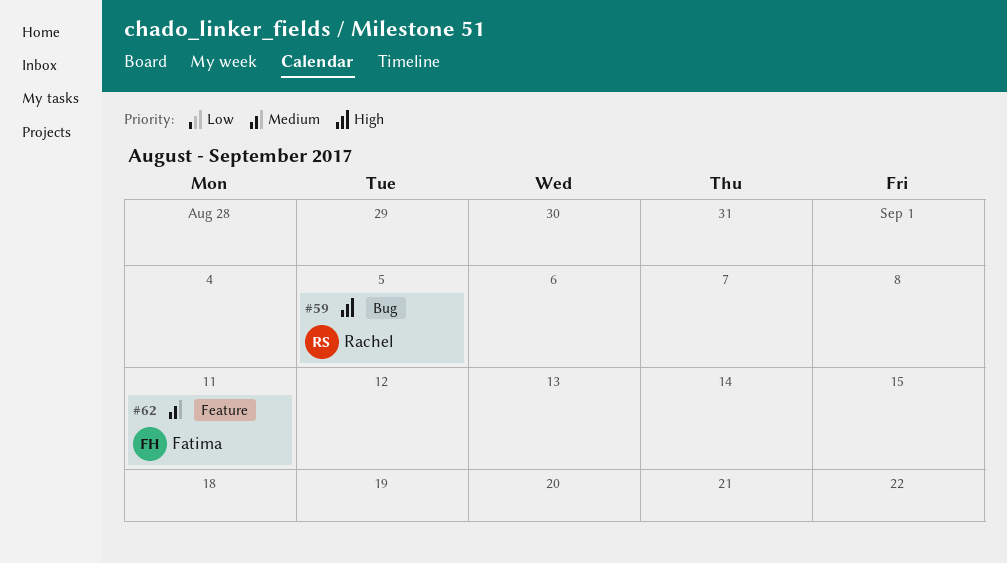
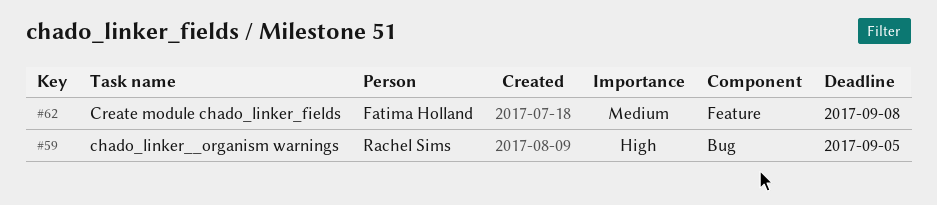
#62, due: Sep 11 -> Sep 8

